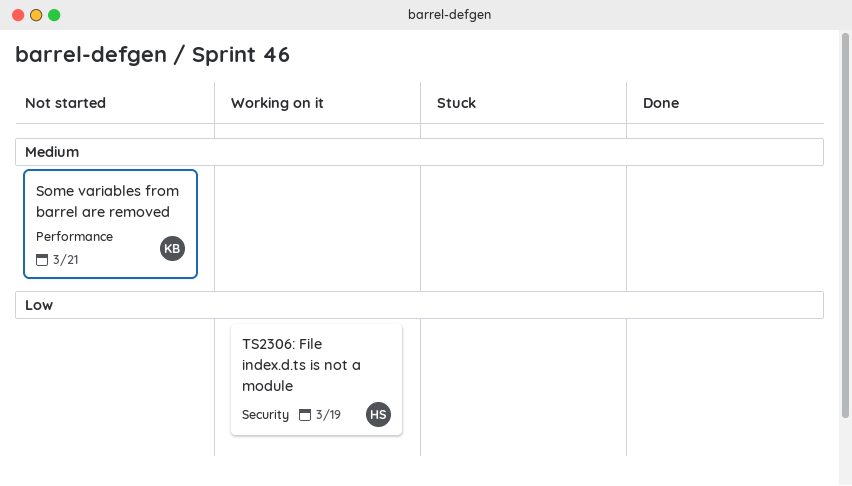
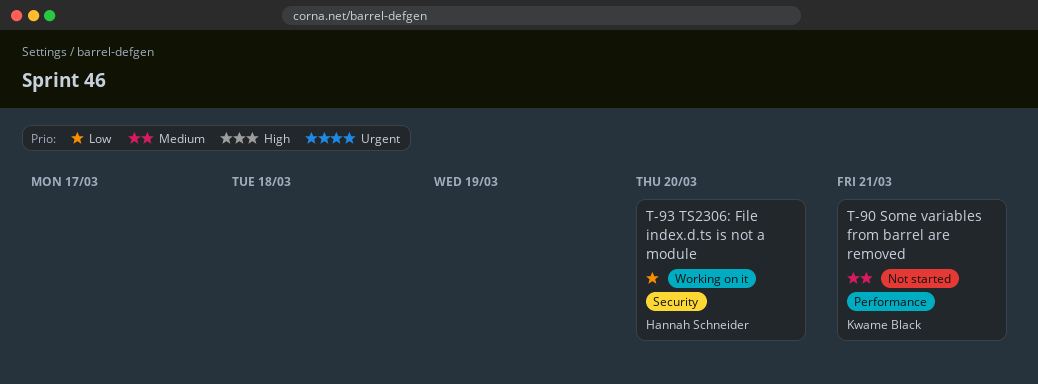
TS2306: File index.d.ts is not a module, due: Mar 19 -> Mar 20

